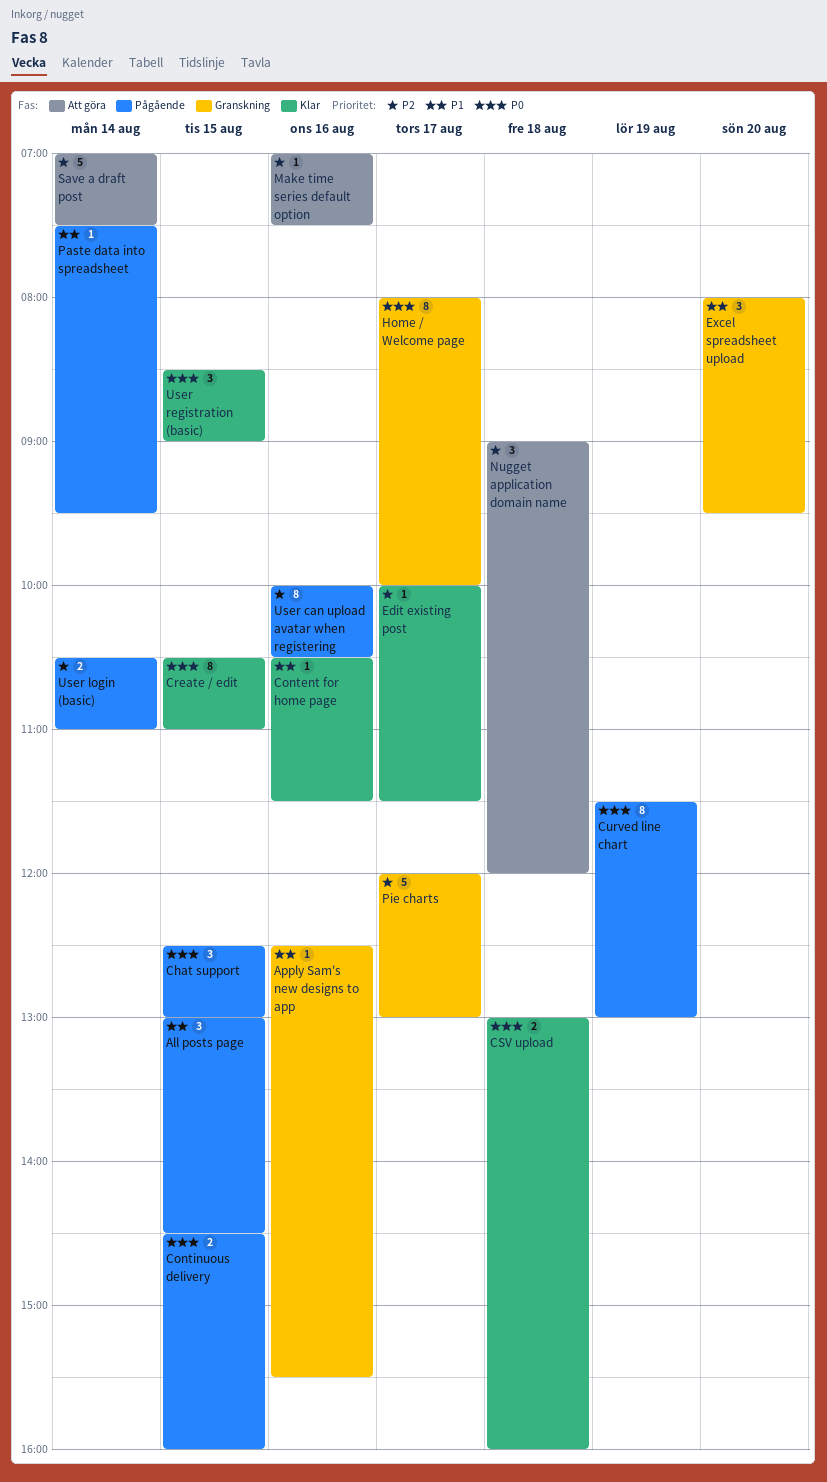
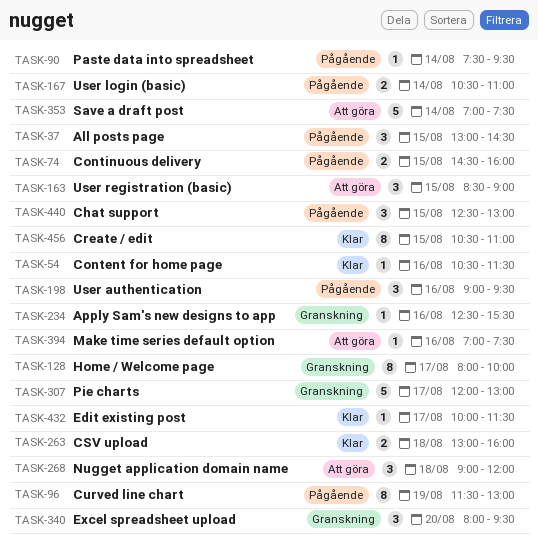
User authentication: none -> present
User can upload avatar when registering: present -> none
User registration (basic), status: Klar -> Att göra

